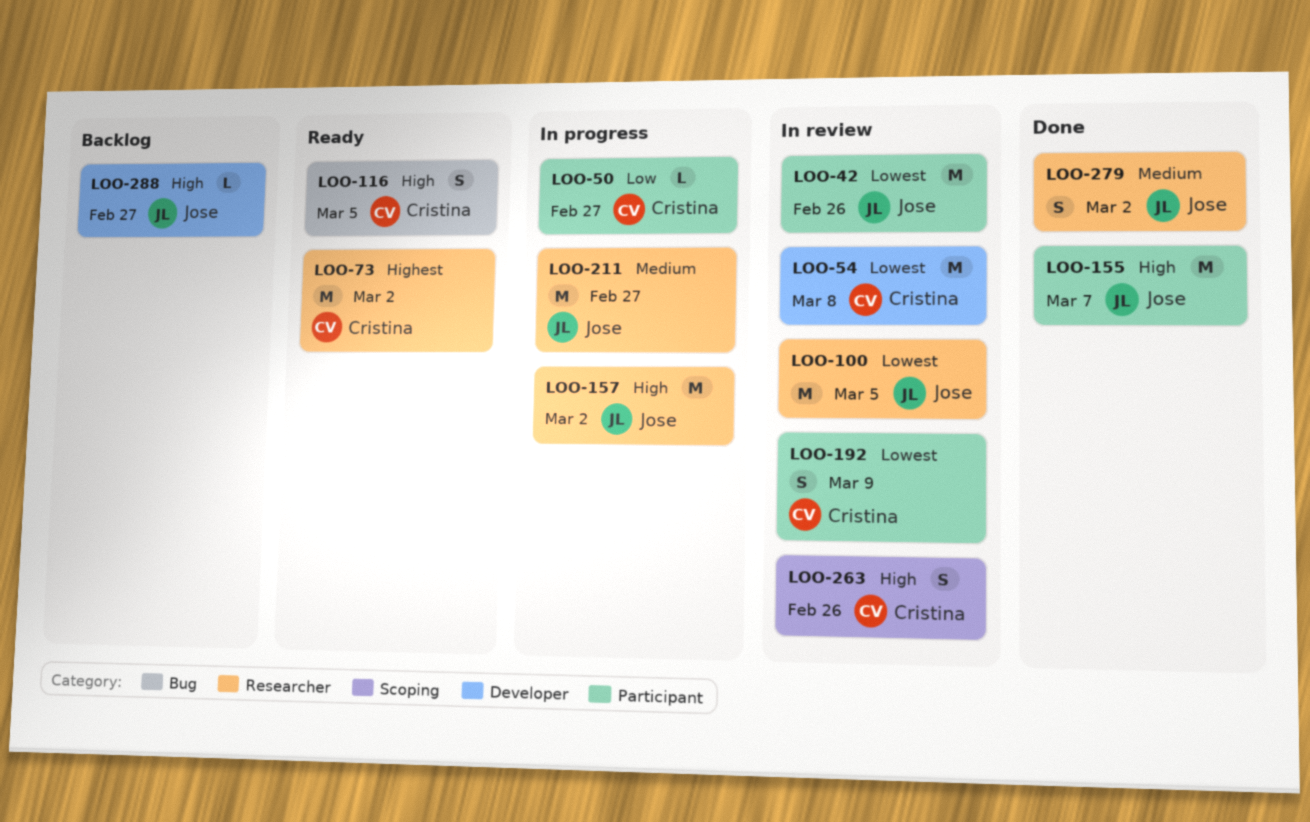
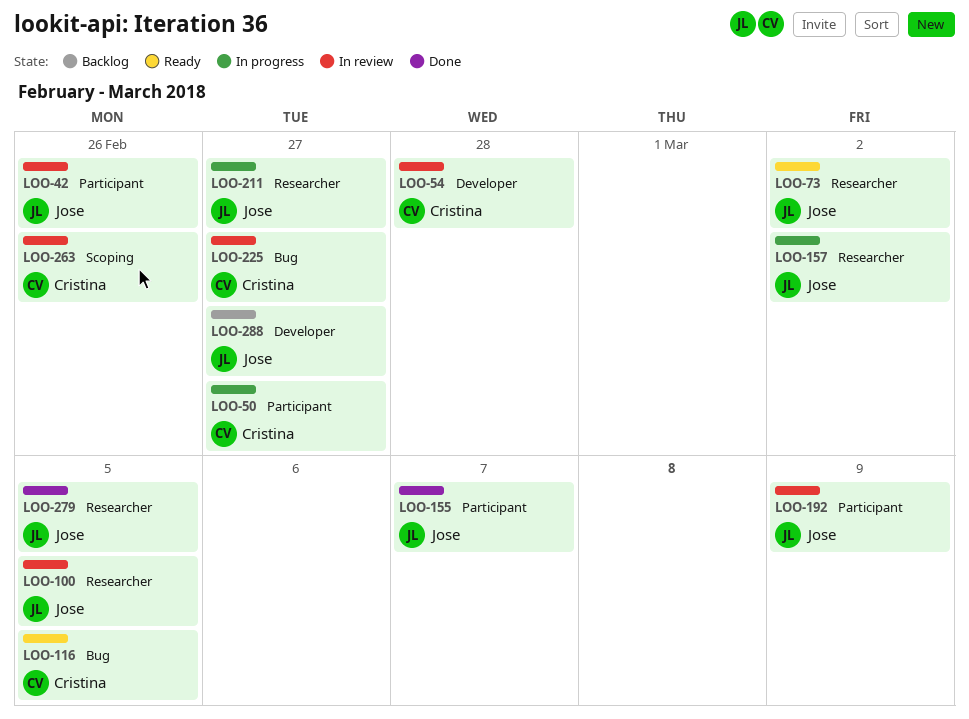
LOO-54, due: Mar 8 -> Feb 28
LOO-73, owner: Cristina -> Jose
LOO-192, owner: Cristina -> Jose
LOO-225: none -> present
LOO-279, due: Mar 2 -> Mar 5

